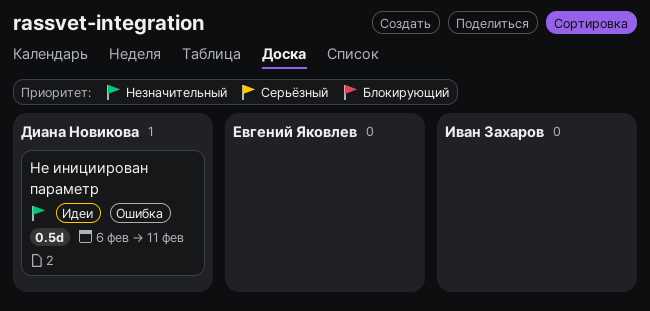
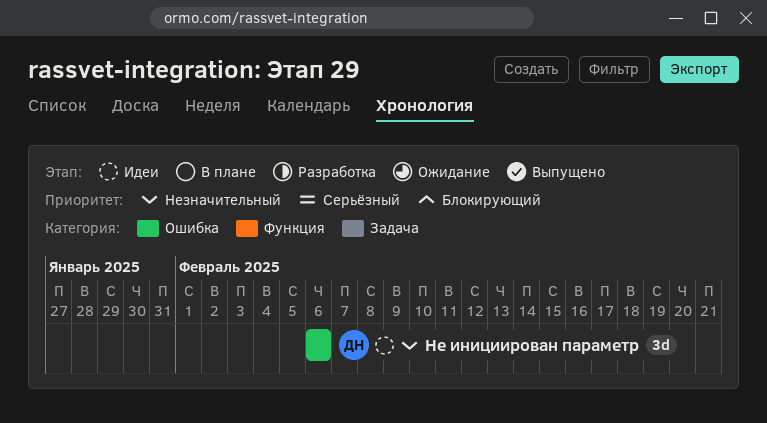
Не инициирован параметр, estimate: 0.5d -> 3d
Не инициирован параметр, due: Feb 11 -> Feb 6

